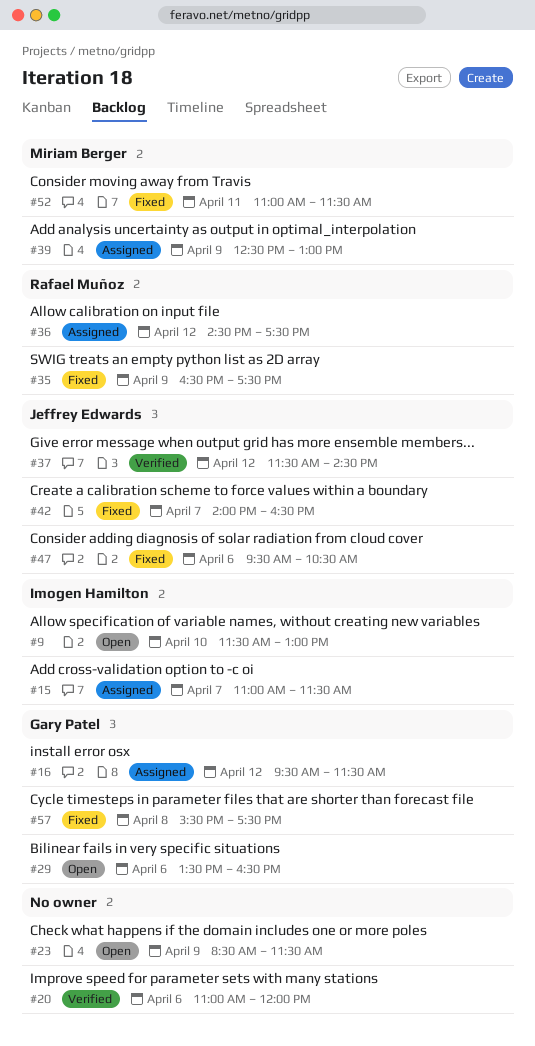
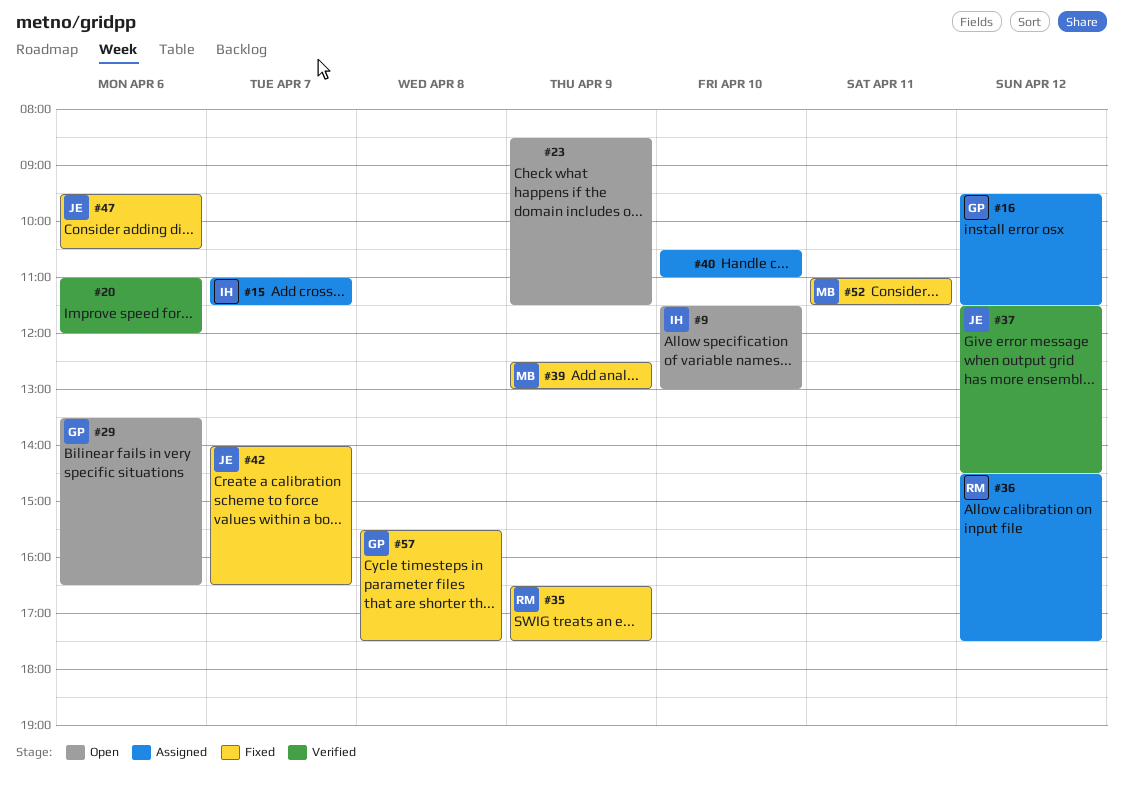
#39, status: Assigned -> Fixed
#40: none -> present

